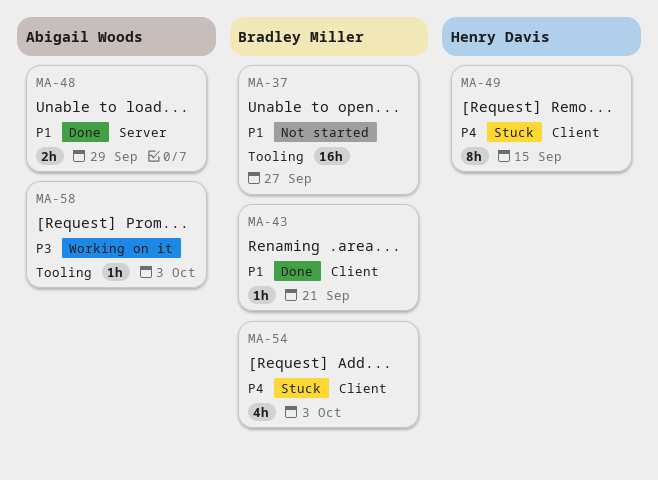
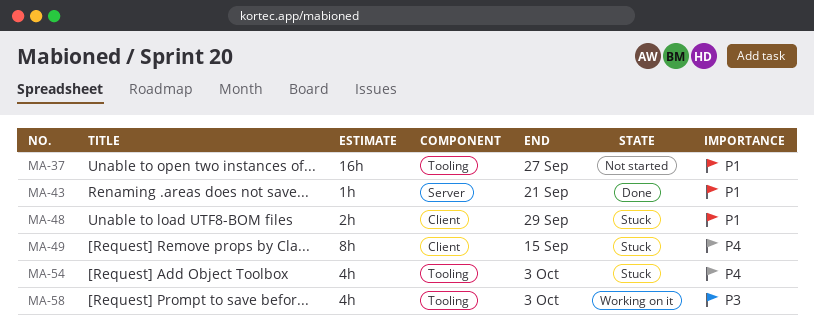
MA-43, label: Client -> Server
MA-48, status: Done -> Stuck
MA-48, label: Server -> Client
MA-54, label: Client -> Tooling
MA-58, estimate: 1h -> 4h

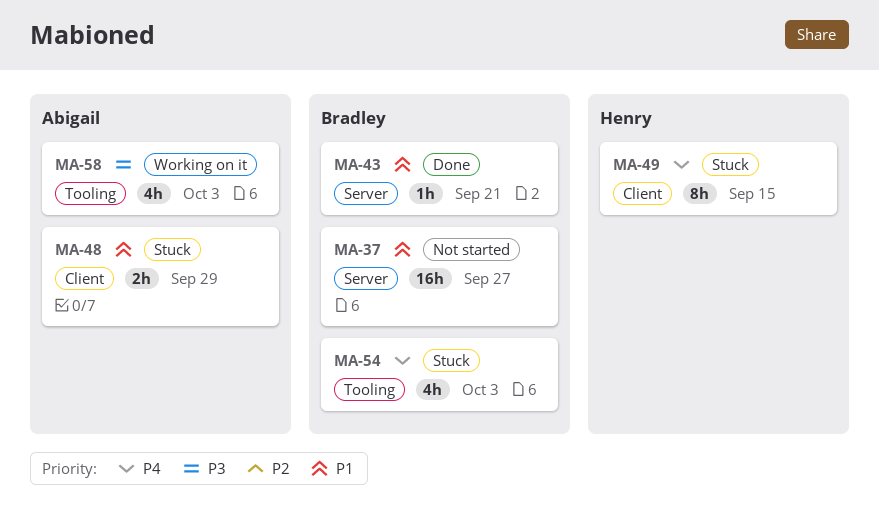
MA-37, label: Tooling -> Server

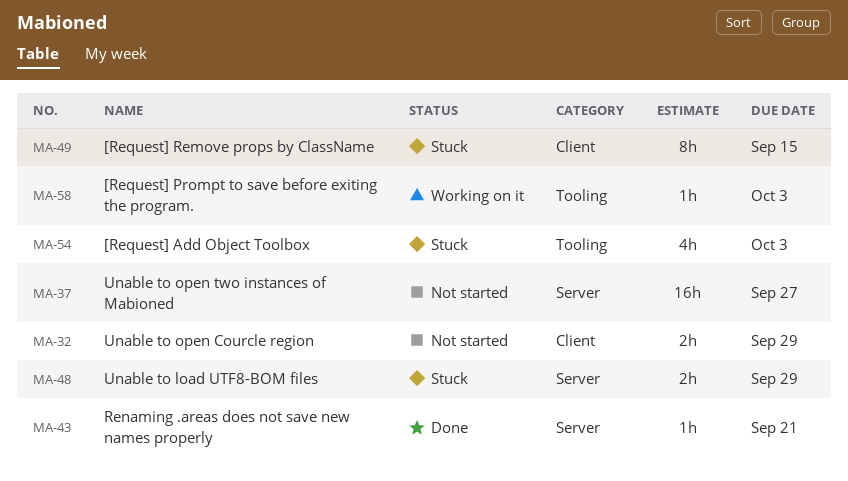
MA-32: none -> present
MA-48, label: Client -> Server
MA-58, estimate: 4h -> 1h

